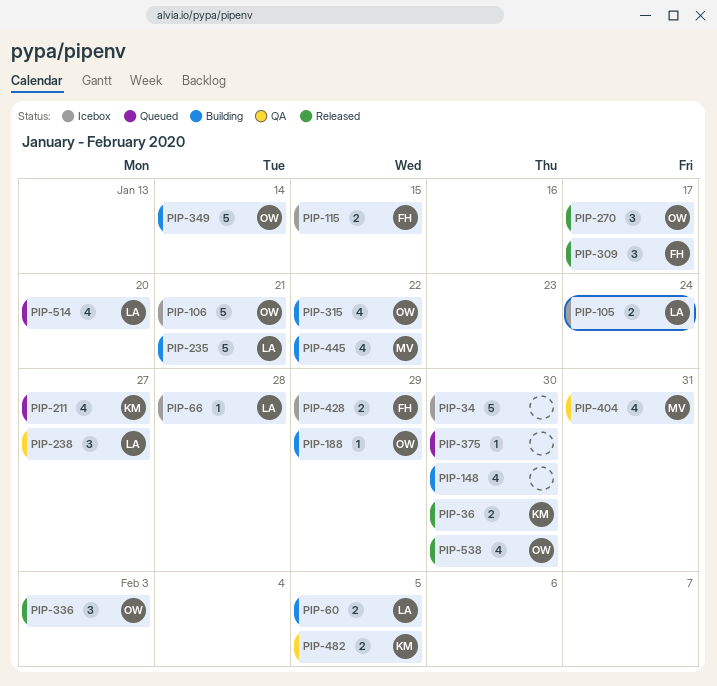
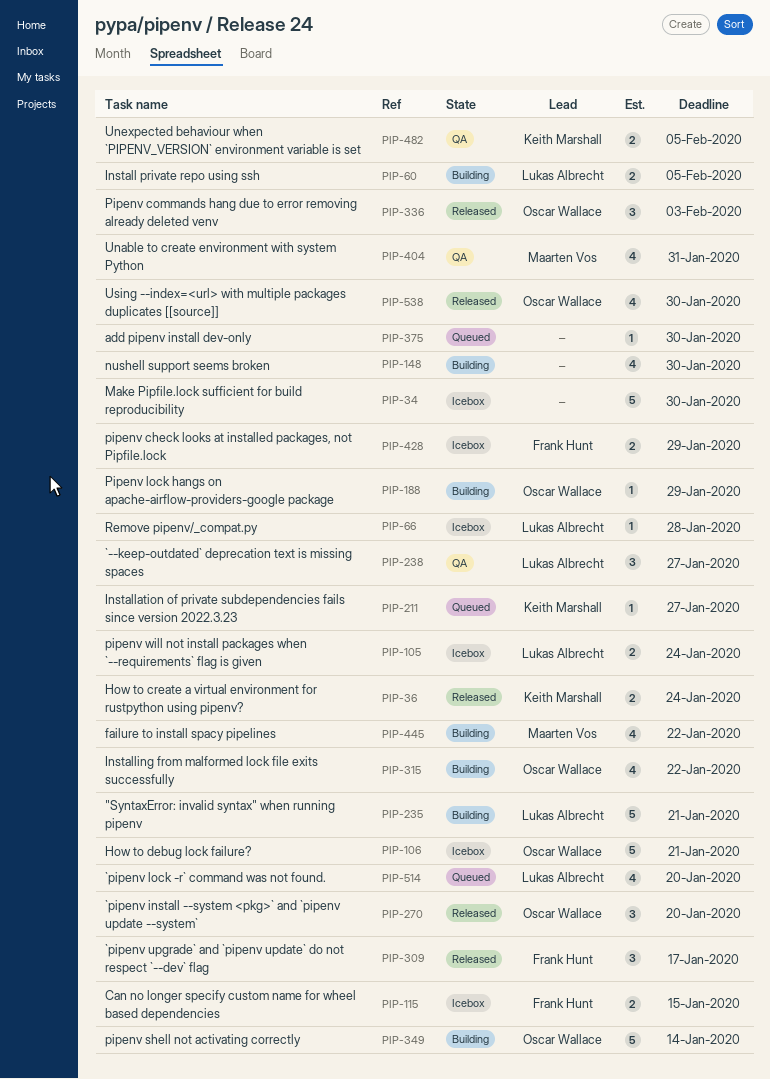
PIP-36, due: Jan 30 -> Jan 24
PIP-211, estimate: 4 -> 1
PIP-270, due: Jan 17 -> Jan 20

